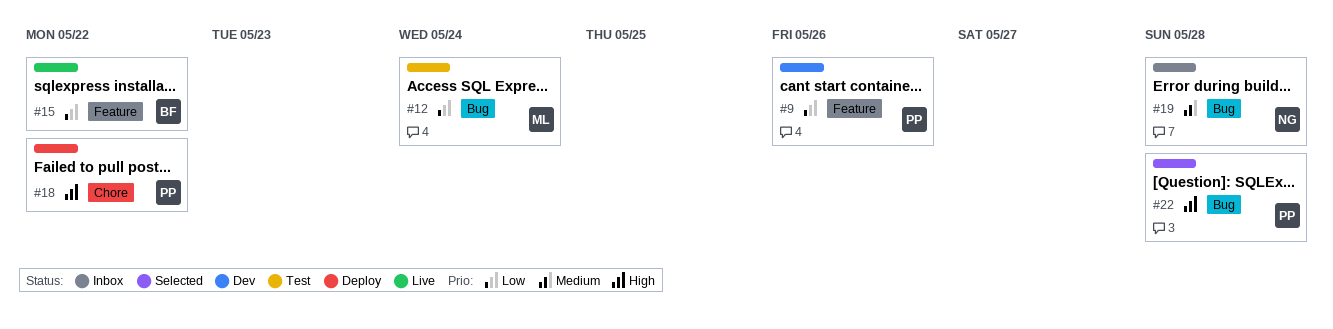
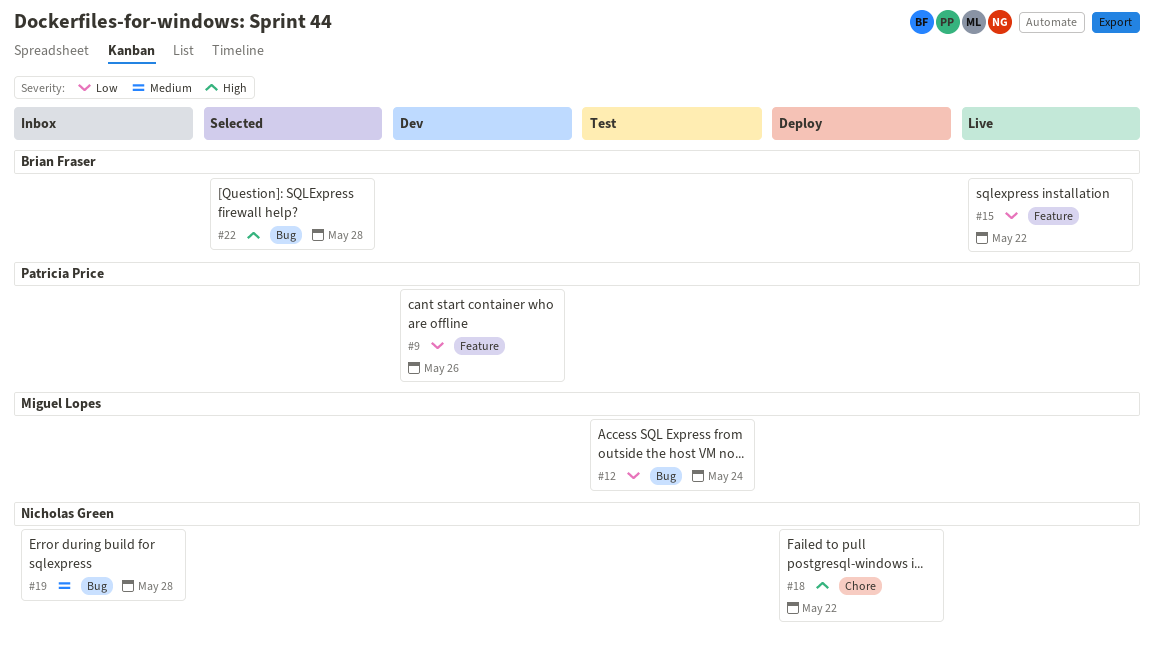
#18, owner: Patricia Price -> Nicholas Green
#22, owner: Patricia Price -> Brian Fraser

